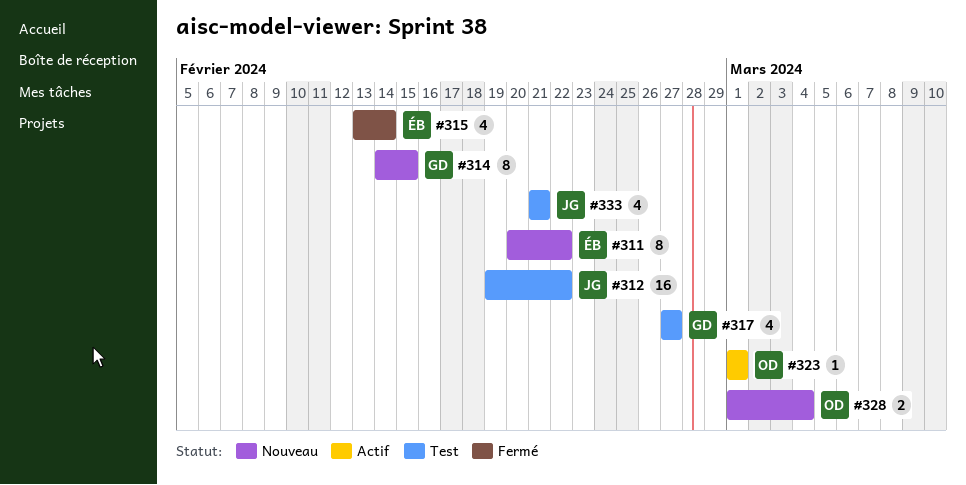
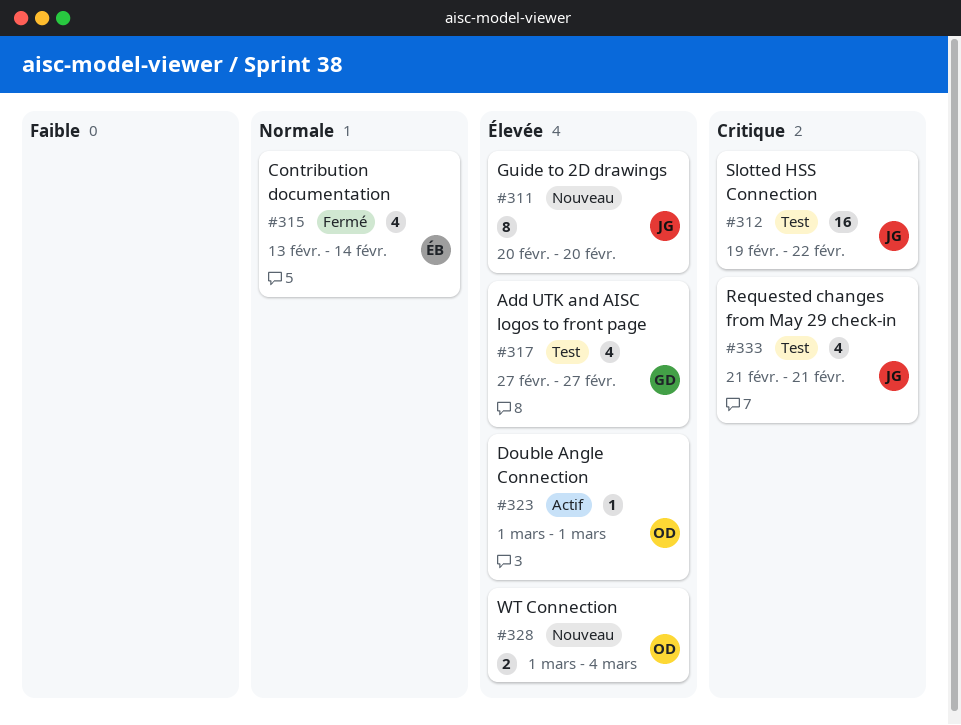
#311, owner: ÉB -> JG
#311, due: Feb 22 -> Feb 20
#314: present -> none

